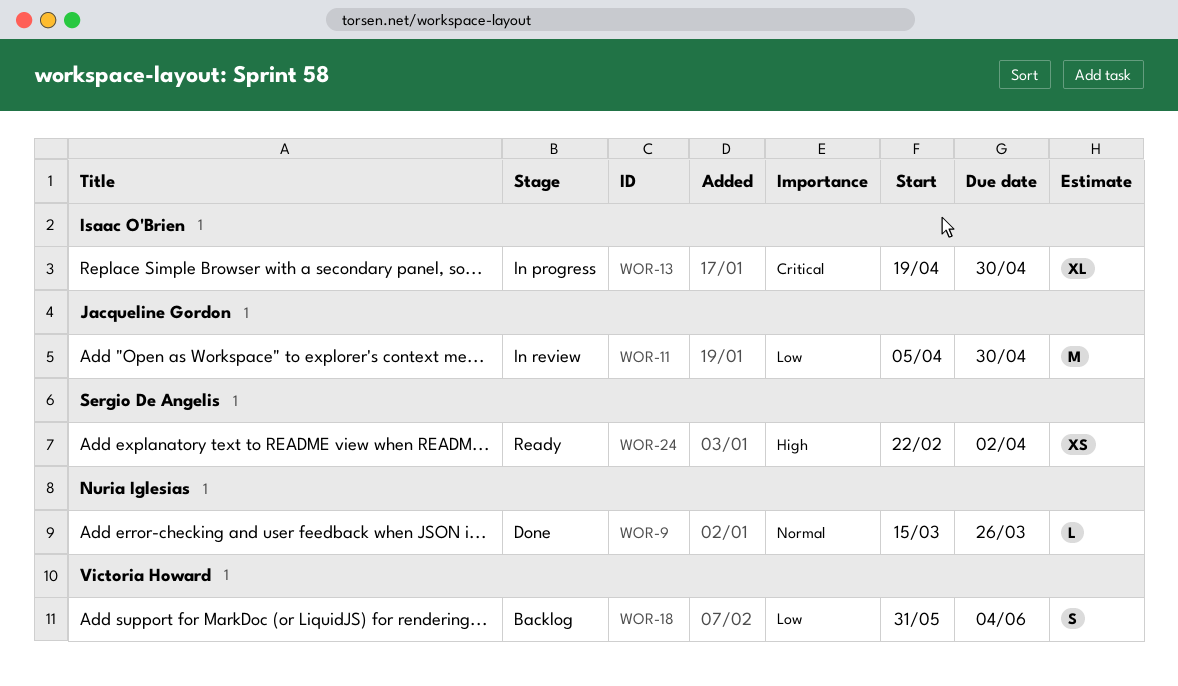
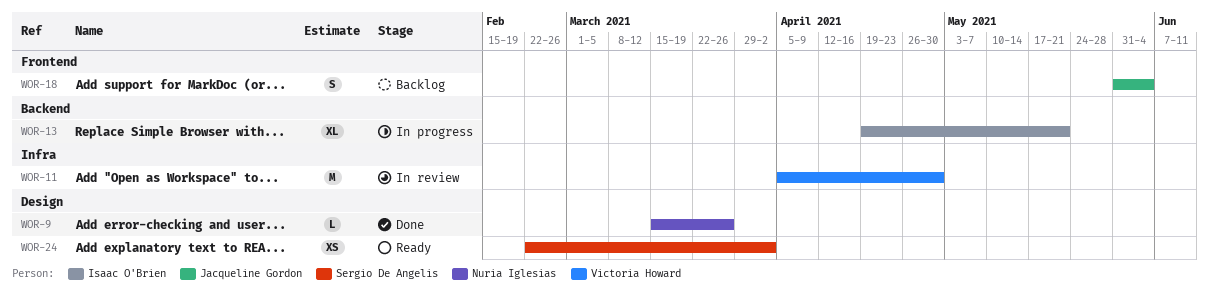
WOR-11, owner: Jacqueline Gordon -> Victoria Howard
WOR-13, due: Apr 30 -> May 21
WOR-18, owner: Victoria Howard -> Jacqueline Gordon

